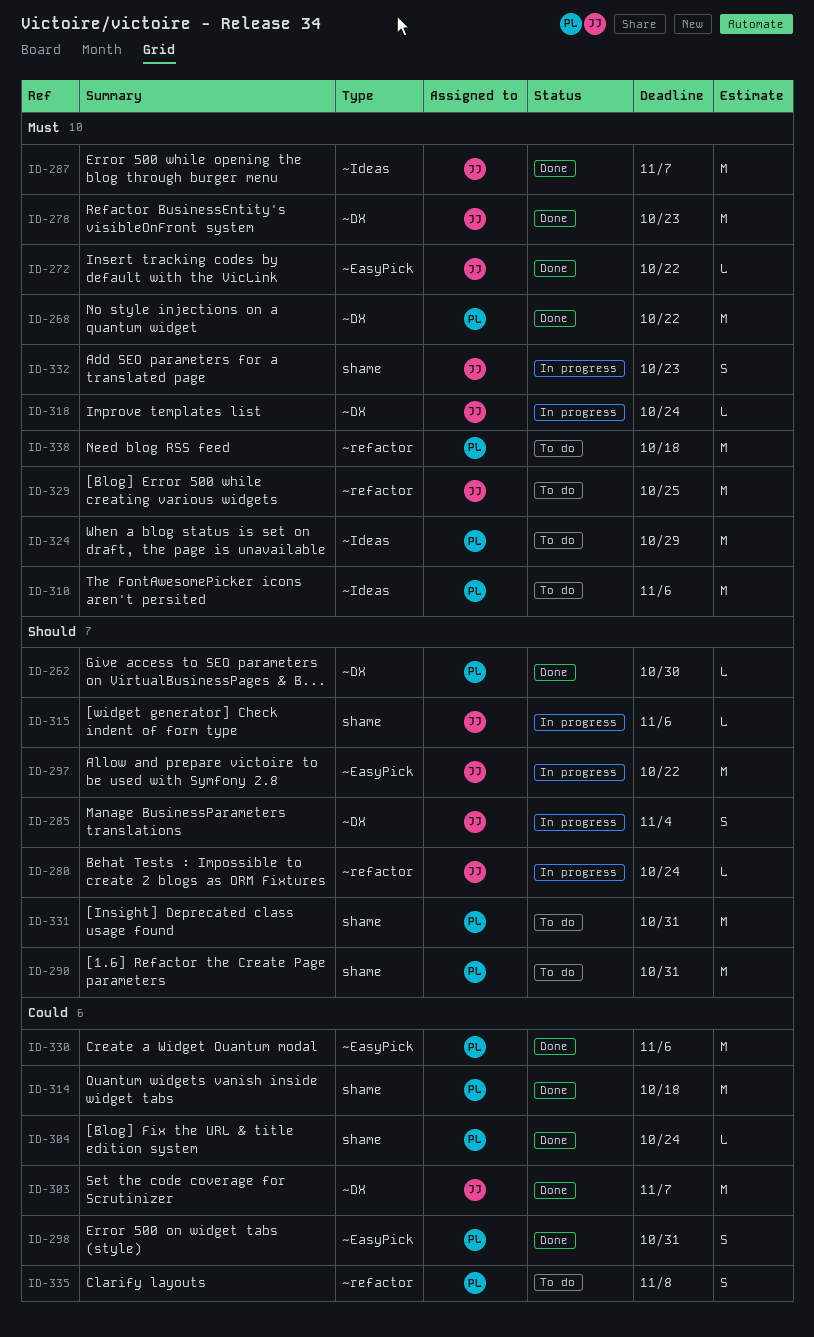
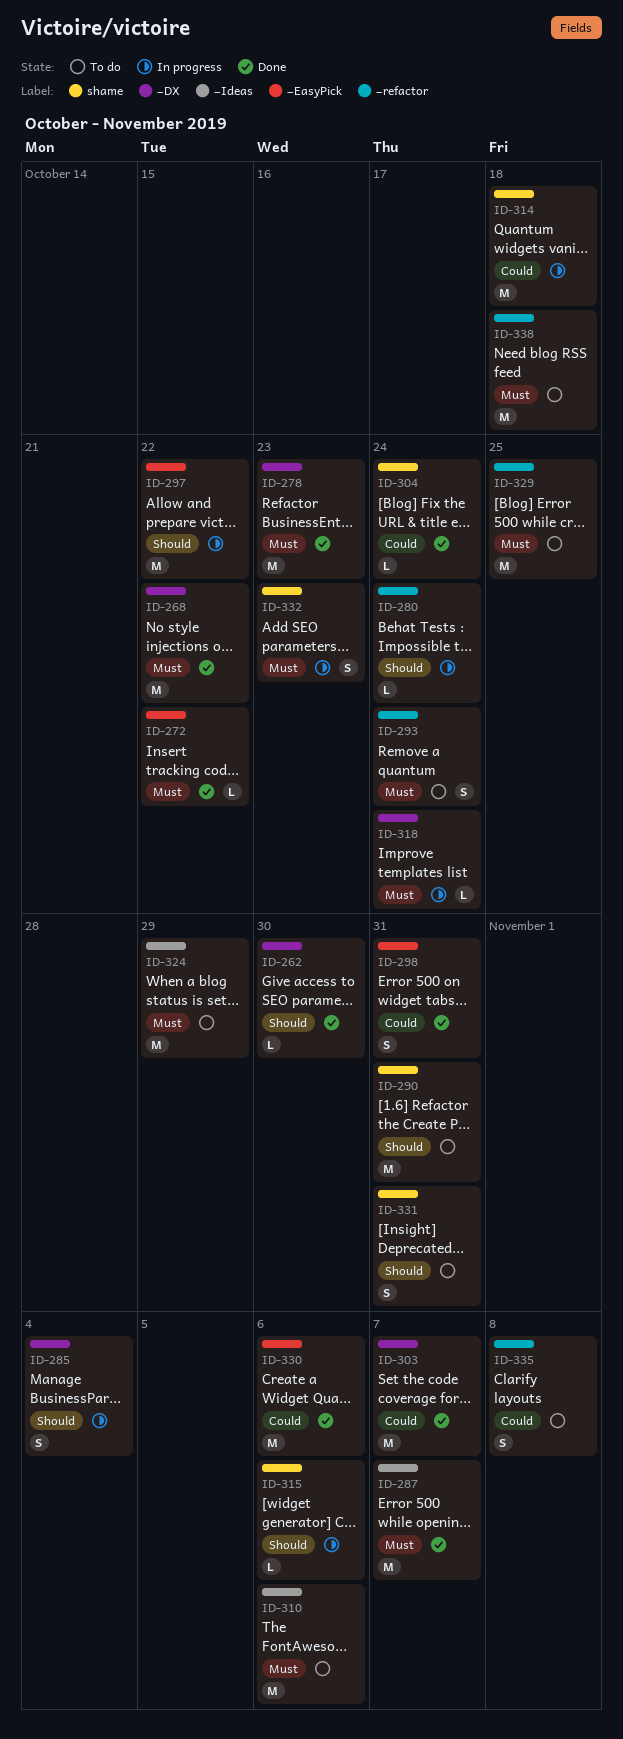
ID-293: none -> present
ID-314, status: Done -> In progress
ID-331, estimate: M -> S

